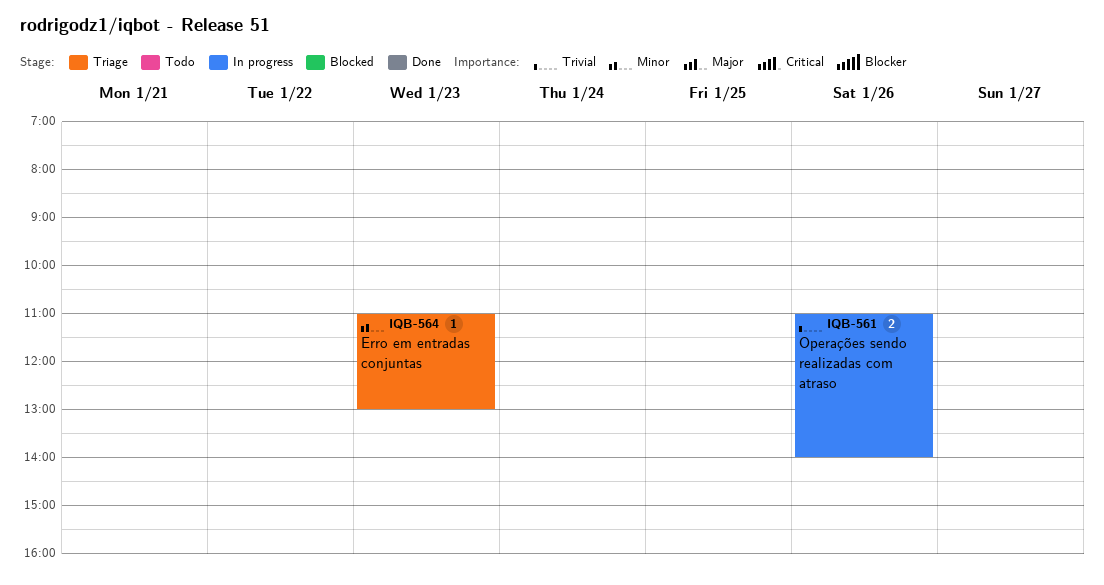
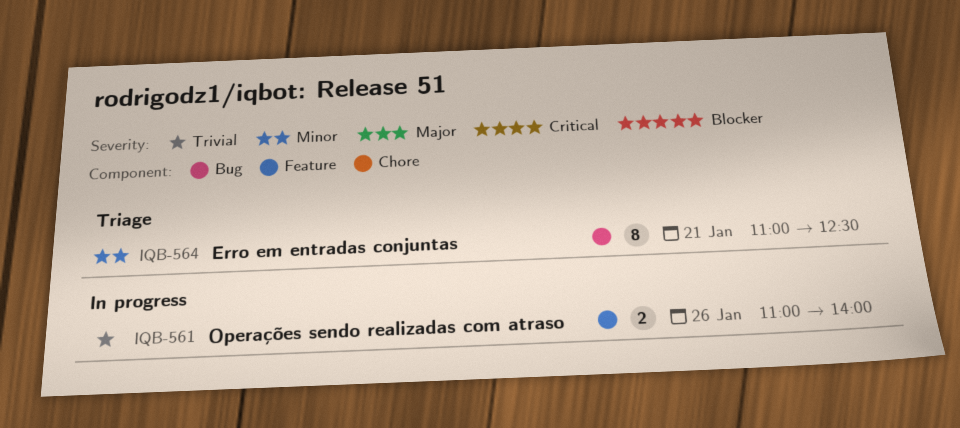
IQB-564, estimate: 1 -> 8
IQB-564, day: Jan 23 -> Jan 21
IQB-564, ends: 13:00 -> 12:30

